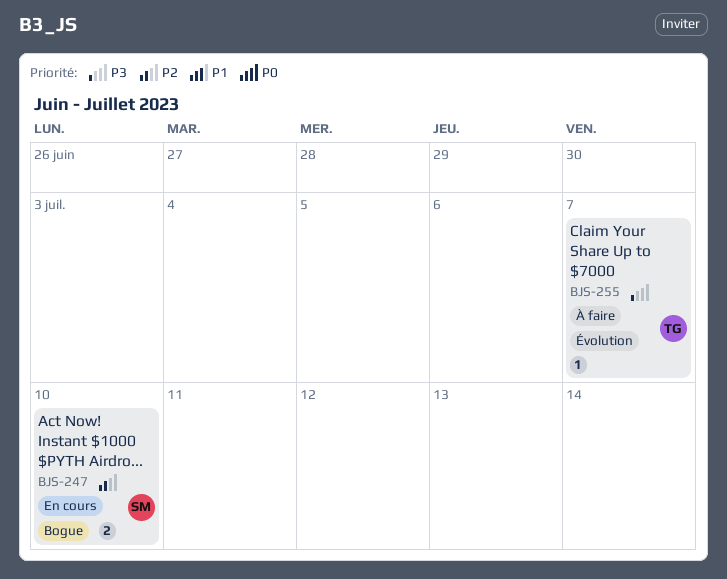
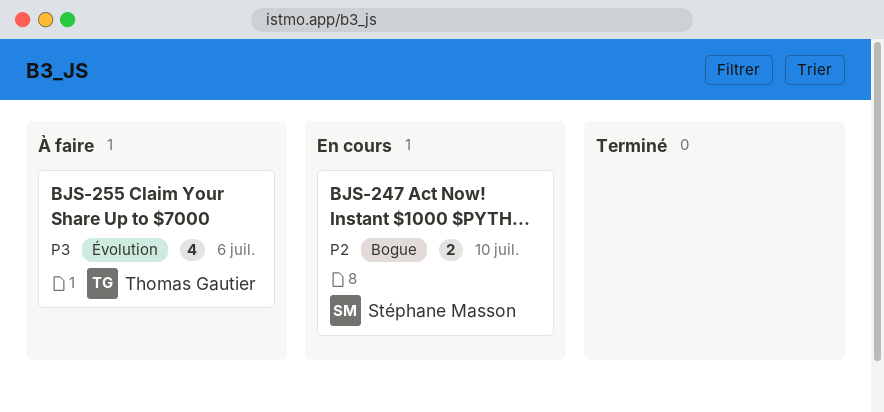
BJS-255, estimate: 1 -> 4
BJS-255, due: Jul 7 -> Jul 6

